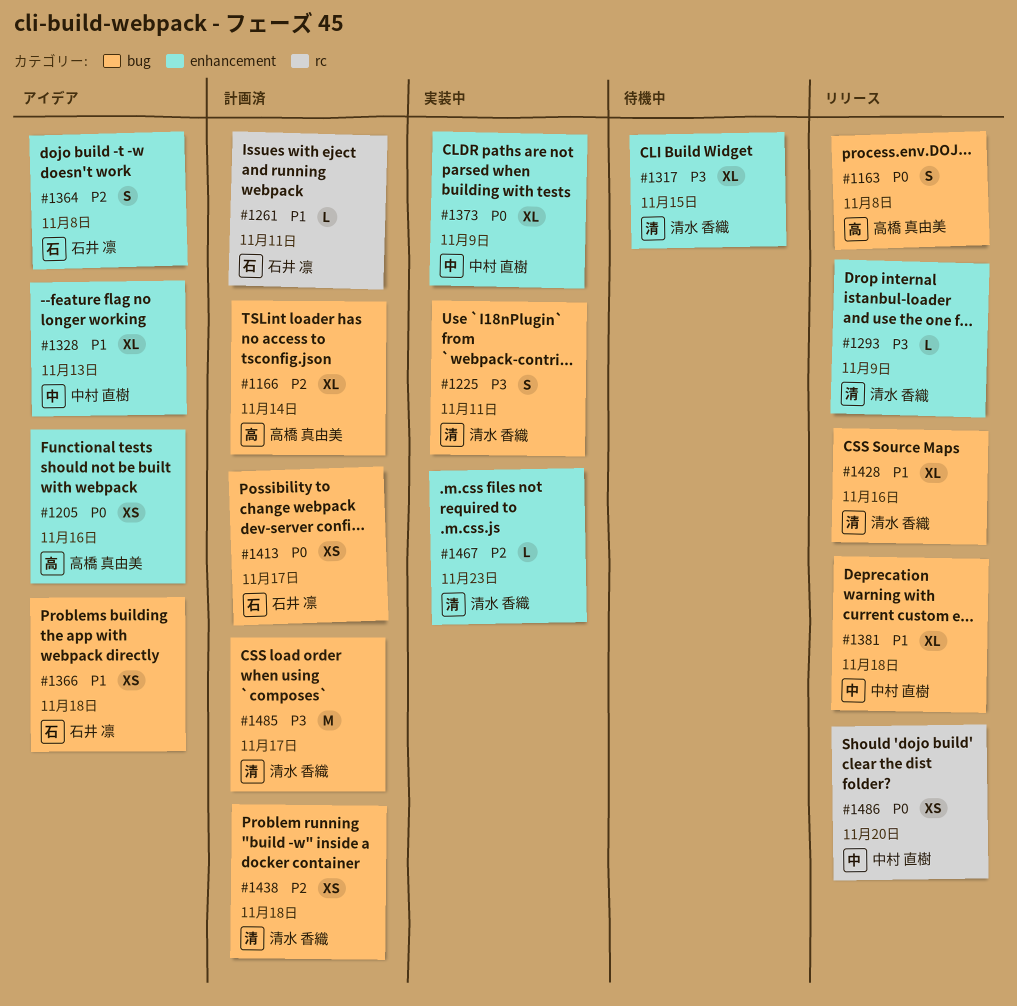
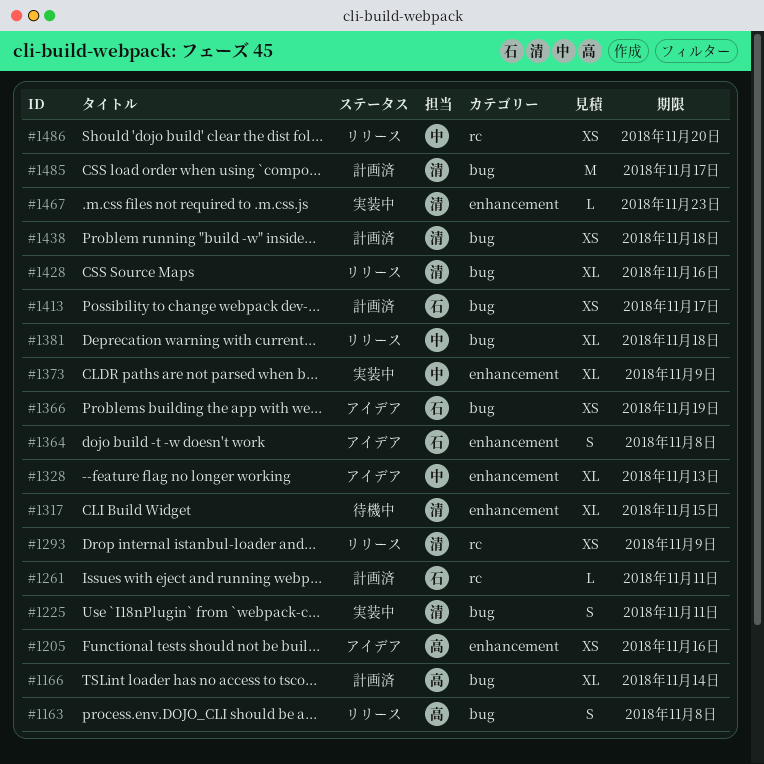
#1293, label: enhancement -> rc
#1293, estimate: L -> XS
#1366, due: Nov 18 -> Nov 19

